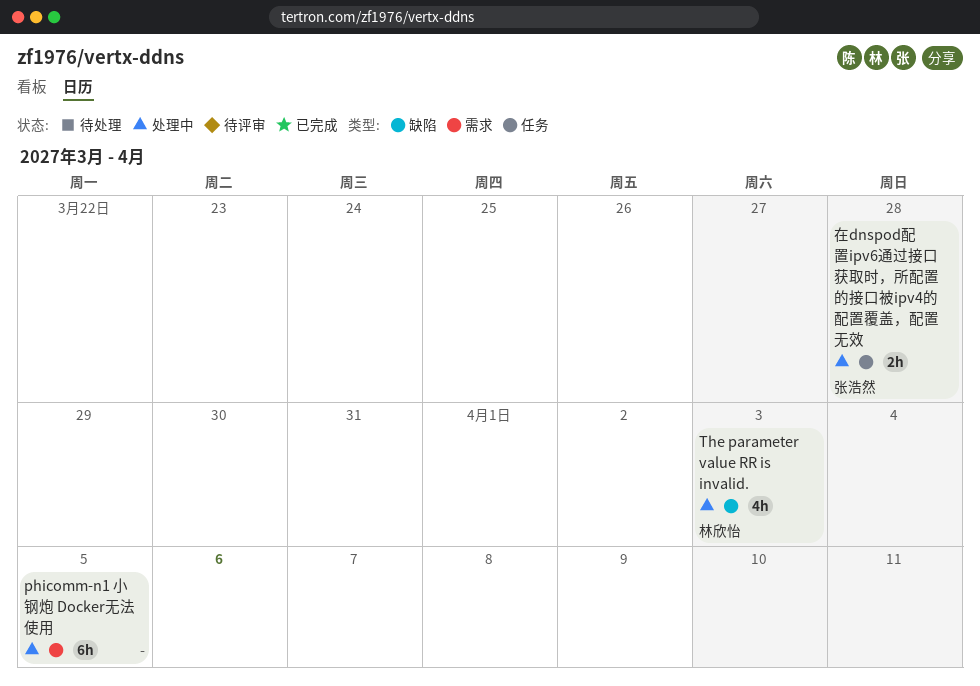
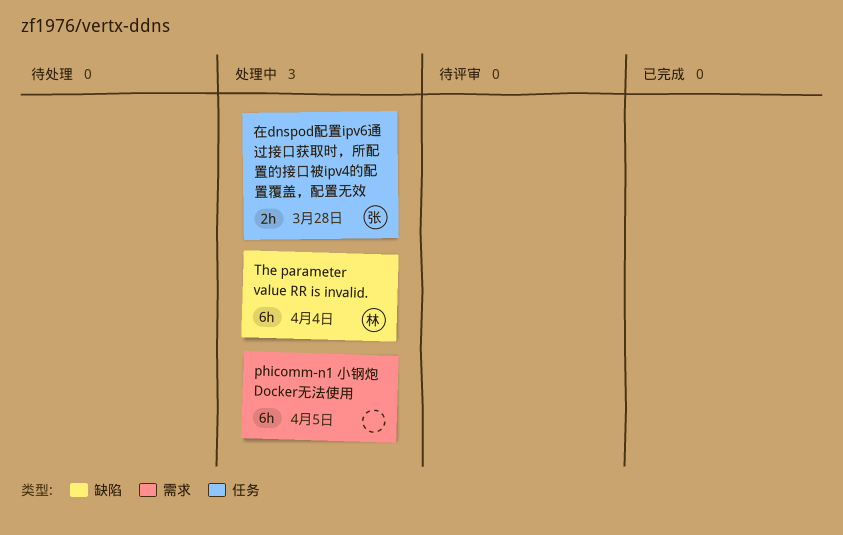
The parameter value RR is invalid., estimate: 4h -> 6h
The parameter value RR is invalid., due: Apr 3 -> Apr 4

